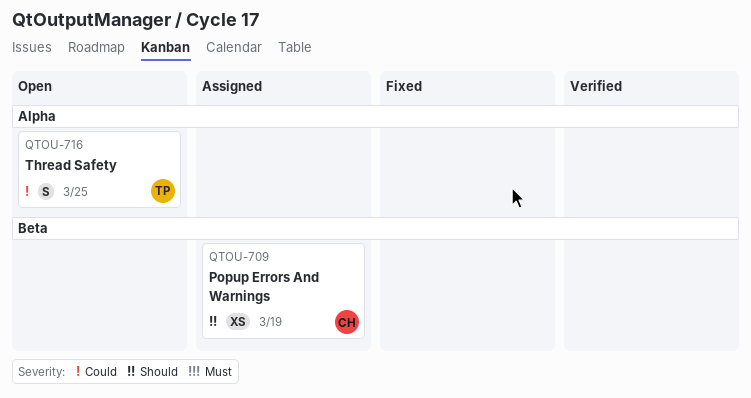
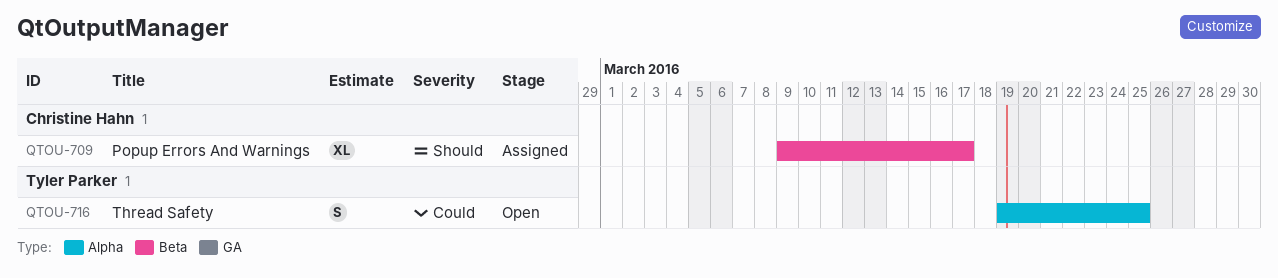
QTOU-709, estimate: XS -> XL
QTOU-709, due: Mar 19 -> Mar 17

